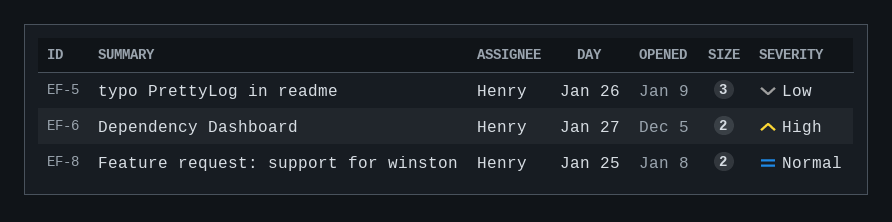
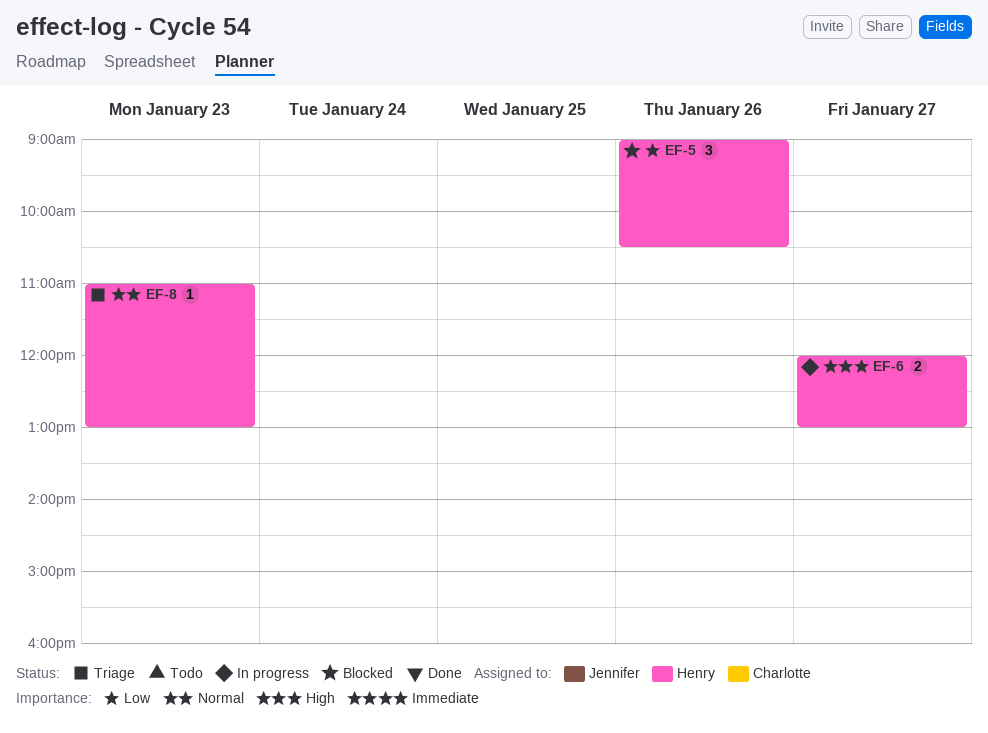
EF-8, estimate: 2 -> 1
EF-8, day: Jan 25 -> Jan 23

